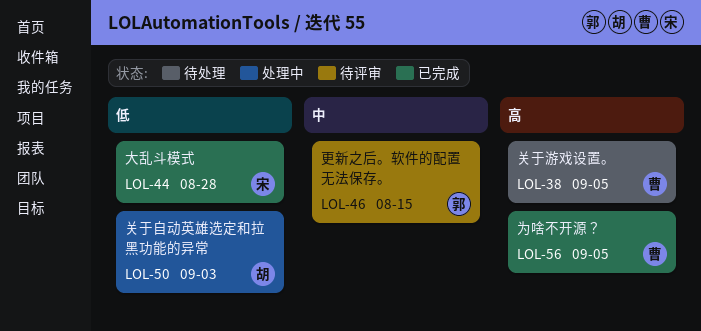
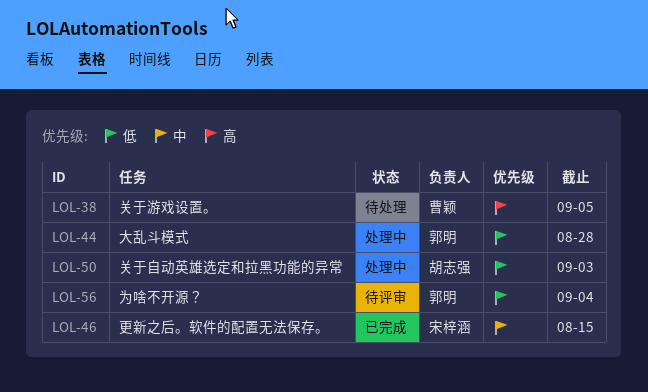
LOL-44, status: 已完成 -> 处理中
LOL-44, owner: 宋梓涵 -> 郭明
LOL-46, status: 待评审 -> 已完成
LOL-46, owner: 郭明 -> 宋梓涵
LOL-56, status: 已完成 -> 待评审
LOL-56, owner: 曹颖 -> 郭明
LOL-56, priority: 高 -> 低
LOL-56, due: Sep 5 -> Sep 4

